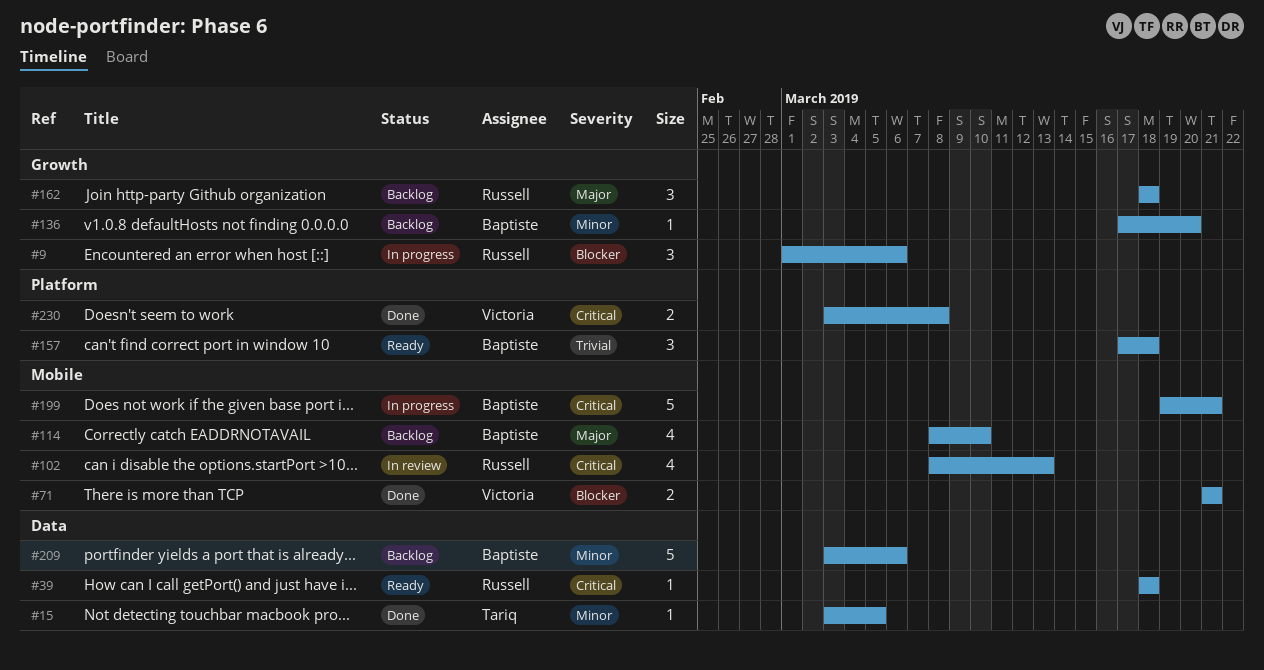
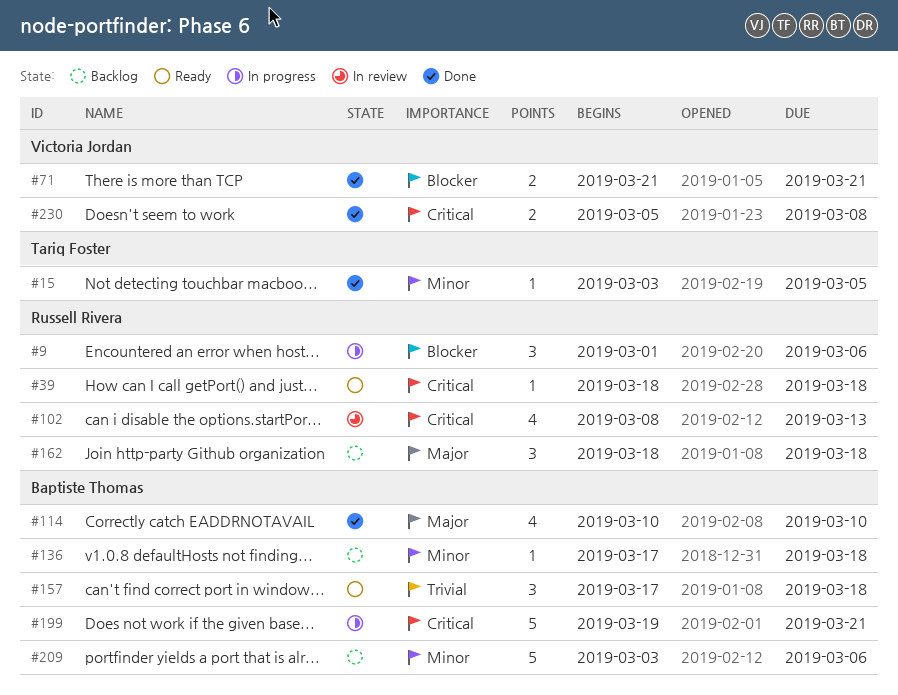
#114, status: Backlog -> Done
#114, start: Mar 8 -> Mar 10
#136, due: Mar 20 -> Mar 18
#230, start: Mar 3 -> Mar 5

